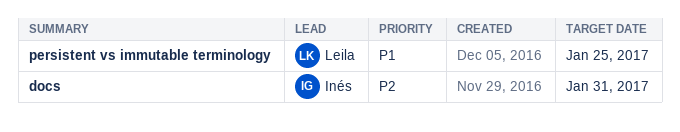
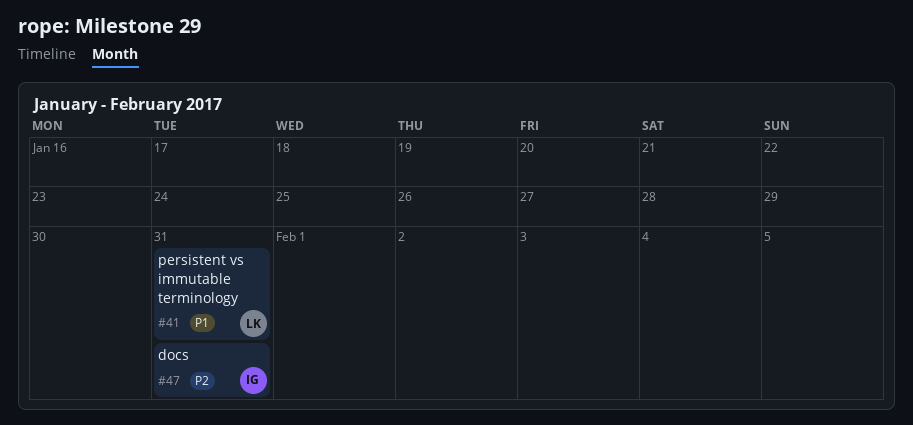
persistent vs immutable terminology, due: Jan 25 -> Jan 31

